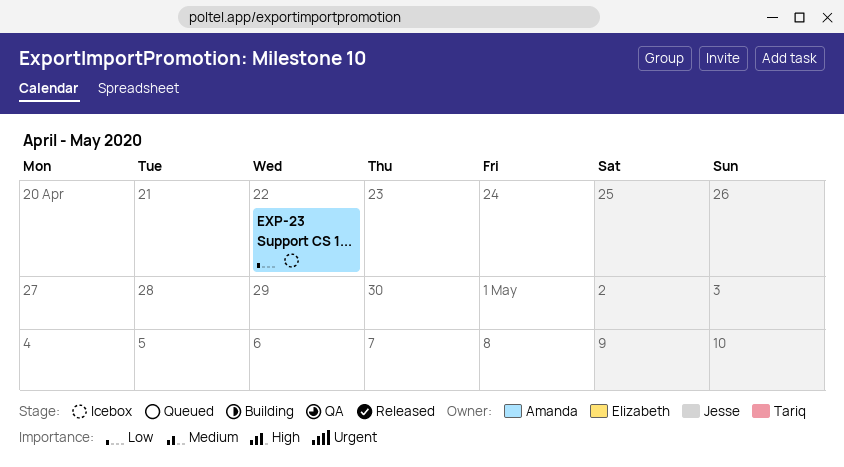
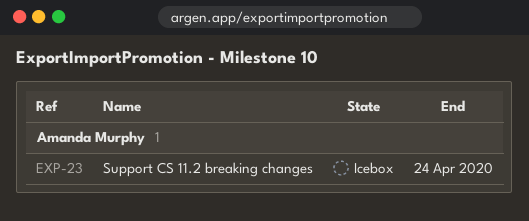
EXP-23, due: Apr 22 -> Apr 24

